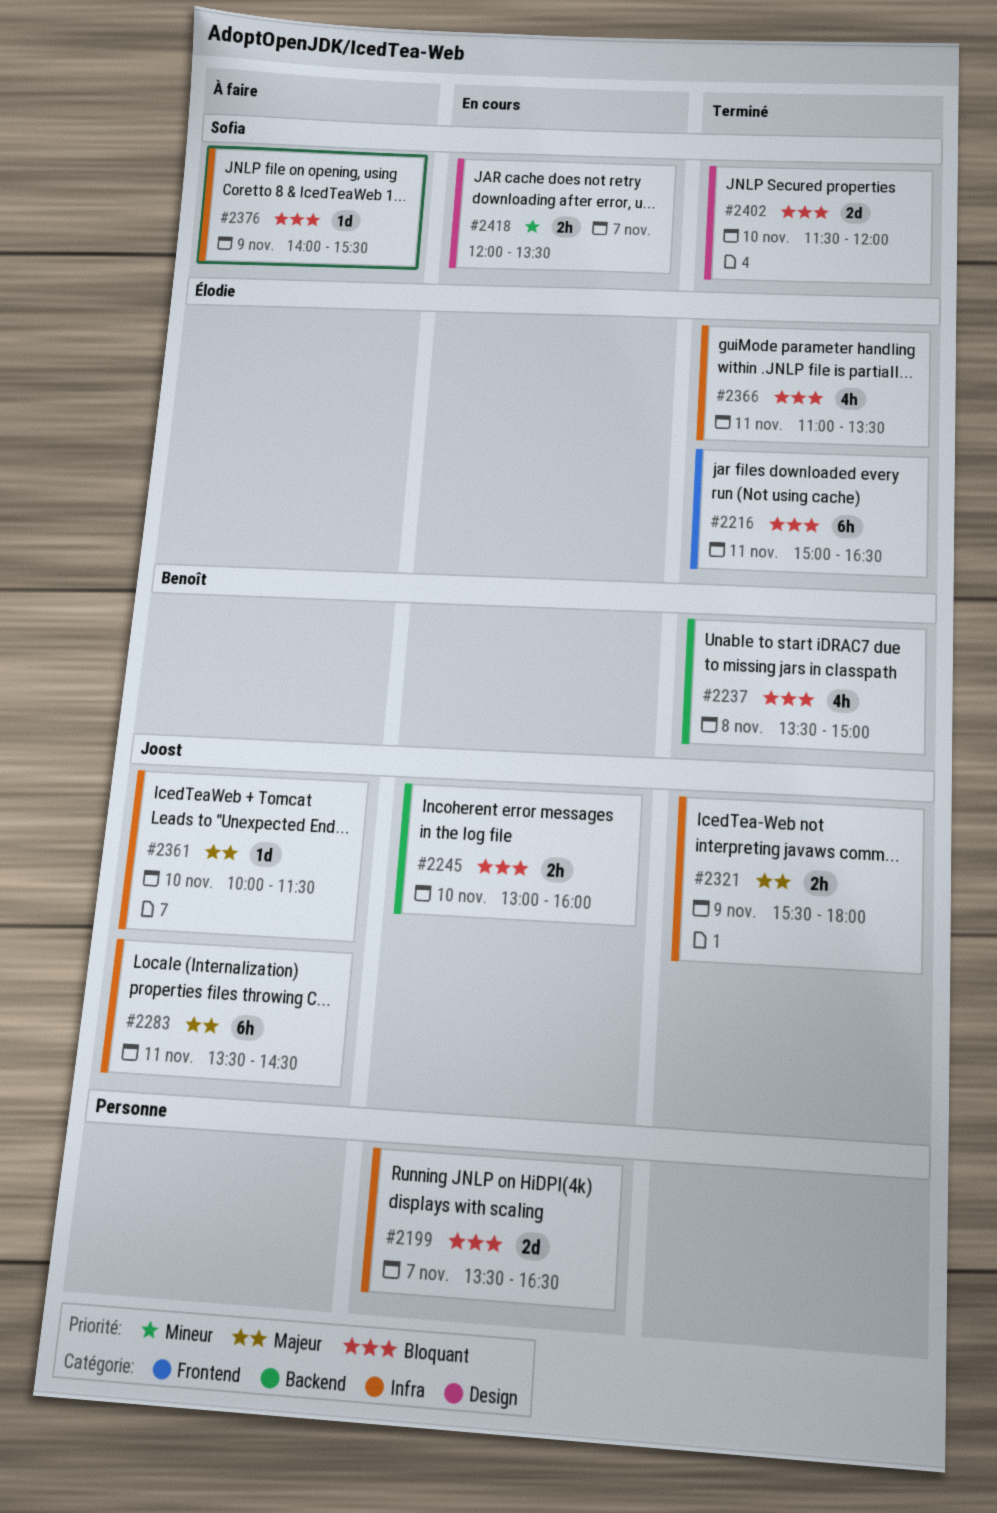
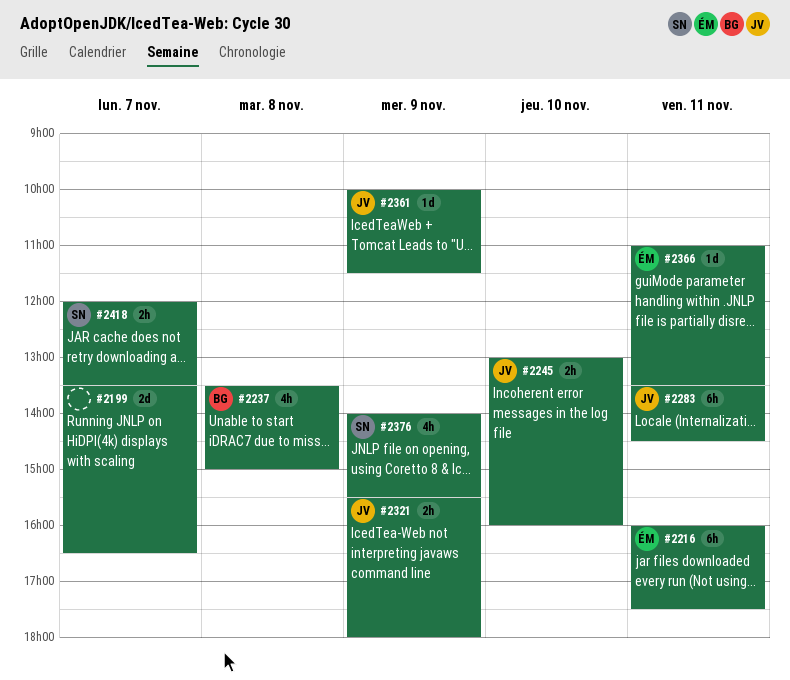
#2216, begins: 15:00 -> 16:00
#2216, ends: 16:30 -> 17:30
#2361, day: Nov 10 -> Nov 9
#2366, estimate: 4h -> 1d
#2376, estimate: 1d -> 4h
#2402: present -> none

